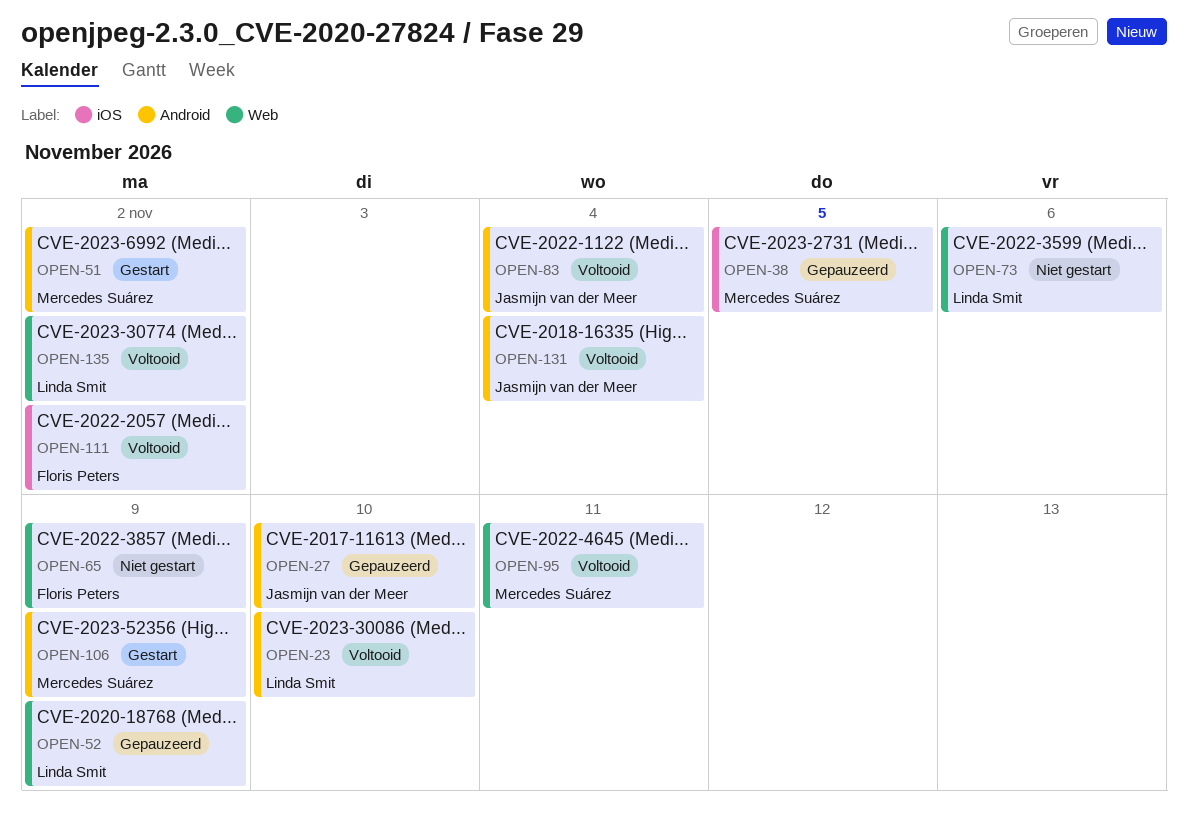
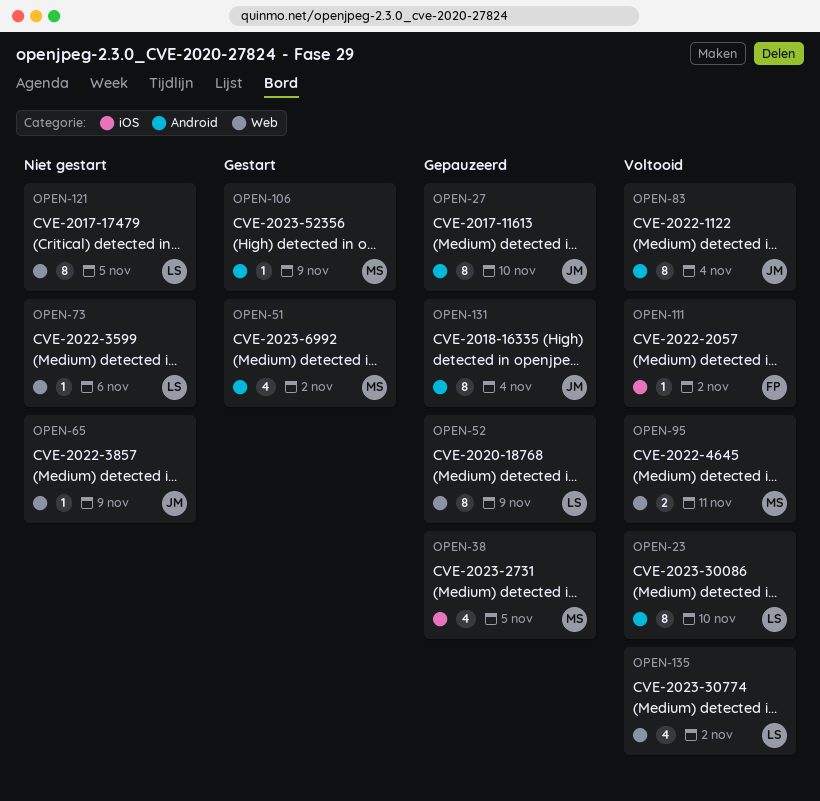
OPEN-65, owner: Floris Peters -> Jasmijn van der Meer
OPEN-121: none -> present
OPEN-131, status: Voltooid -> Gepauzeerd

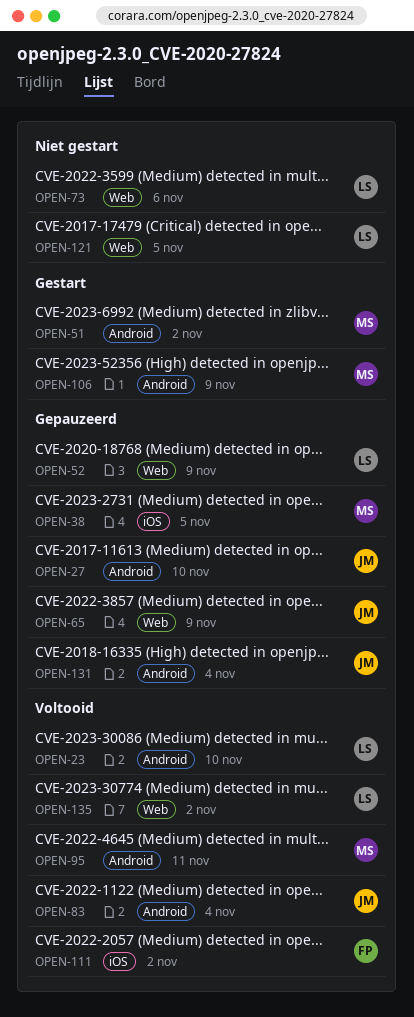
OPEN-65, status: Niet gestart -> Gepauzeerd
OPEN-95, label: Web -> Android

